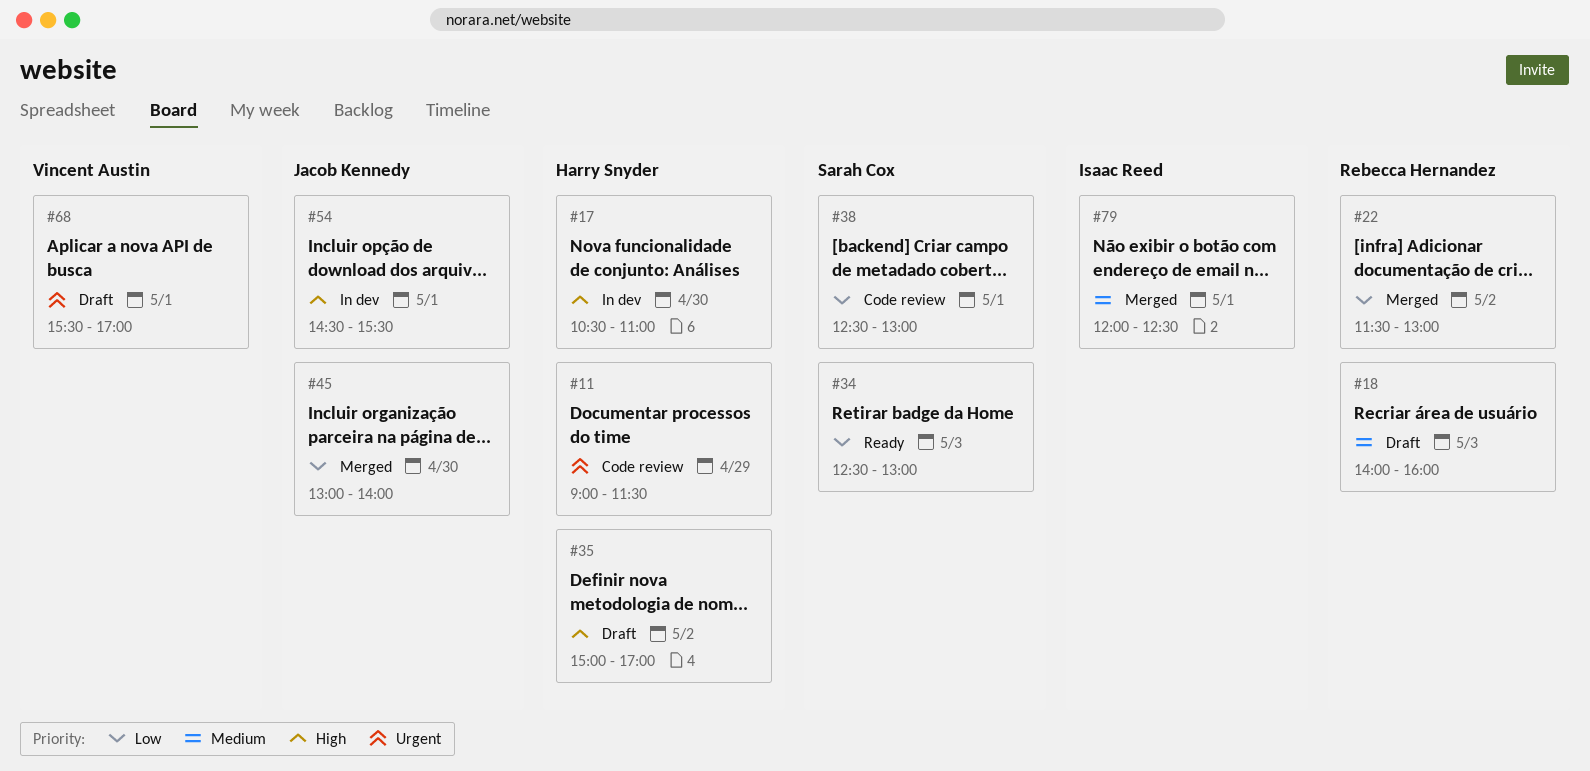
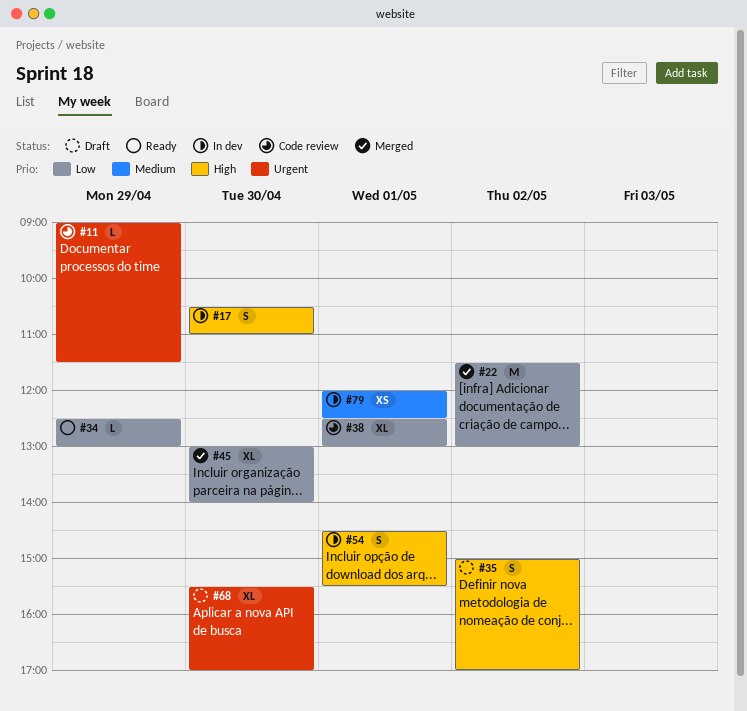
#18: present -> none
#34, day: May 3 -> Apr 29
#68, day: May 1 -> Apr 30
#79, status: Merged -> In dev

